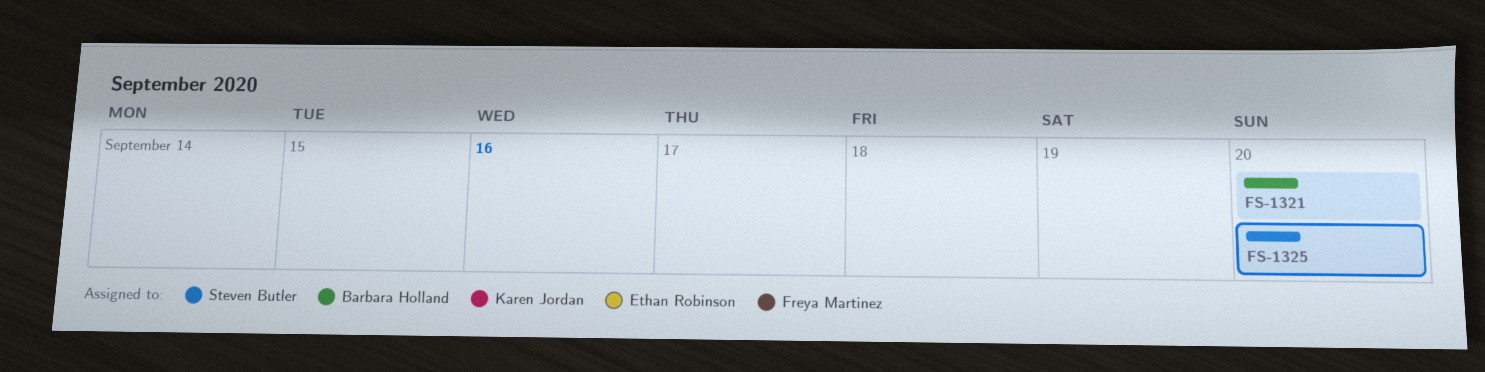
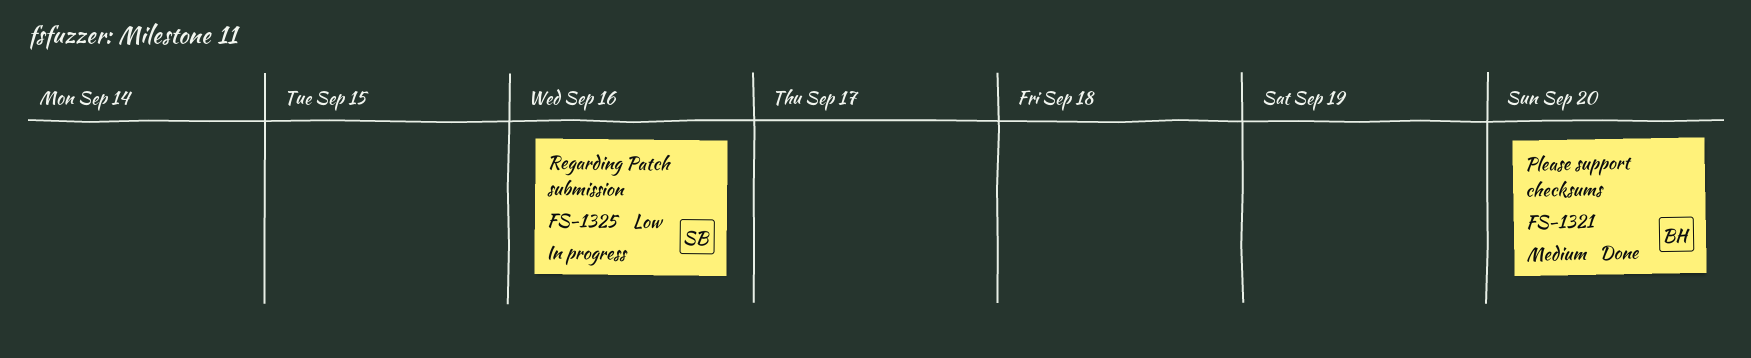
FS-1325, due: Sep 20 -> Sep 16

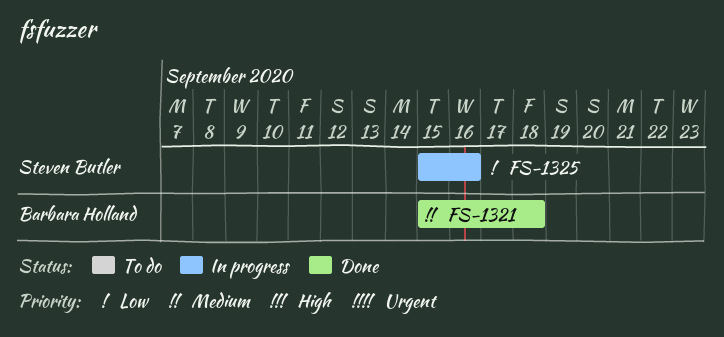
FS-1321, due: Sep 20 -> Sep 18

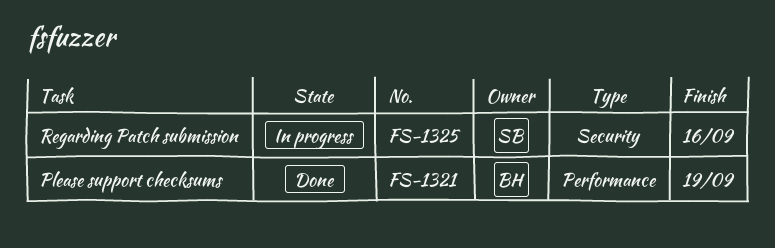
FS-1321, due: Sep 18 -> Sep 19

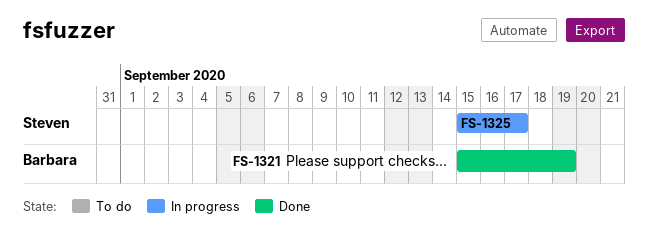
FS-1325, due: Sep 16 -> Sep 17

